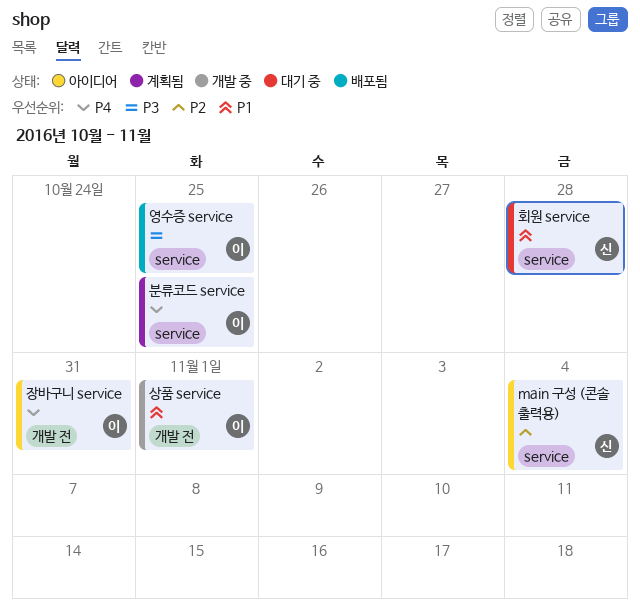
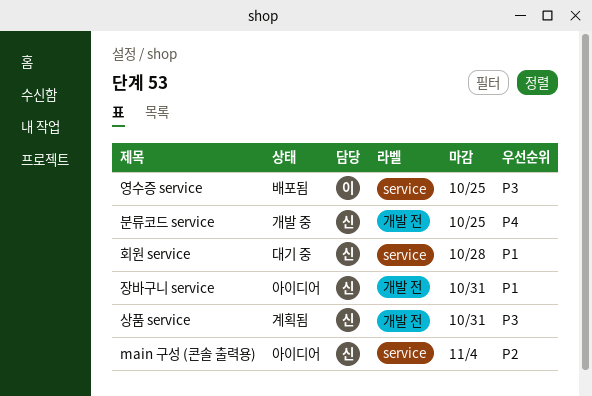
분류코드 service, status: 계획됨 -> 개발 중
분류코드 service, owner: 이 -> 신
분류코드 service, label: service -> 개발 전
상품 service, status: 개발 중 -> 계획됨
상품 service, owner: 이 -> 신
상품 service, priority: P1 -> P3
상품 service, due: Nov 1 -> Oct 31
장바구니 service, owner: 이 -> 신
장바구니 service, priority: P4 -> P1

